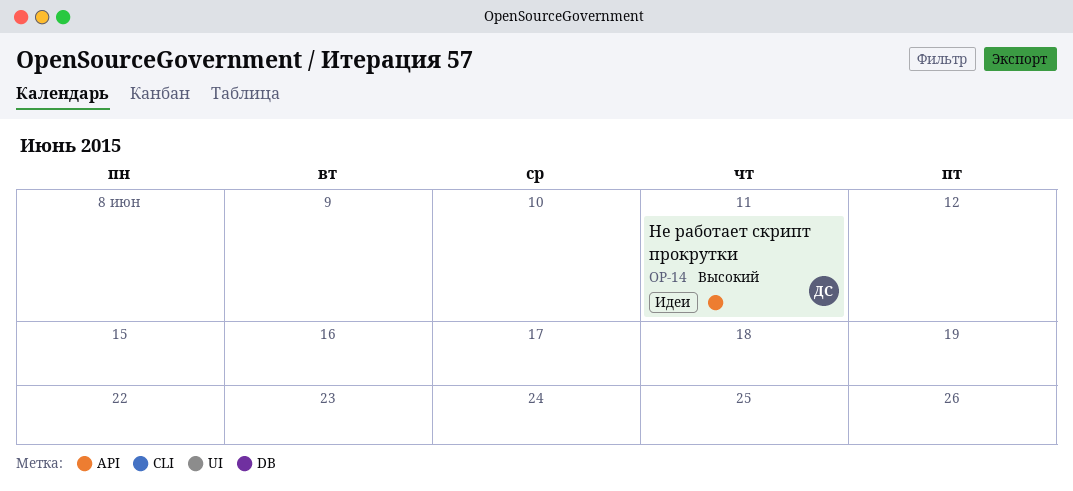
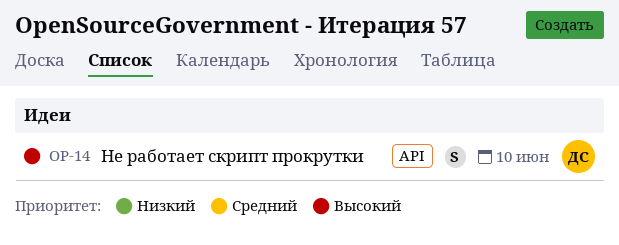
OP-14, due: Jun 11 -> Jun 10

